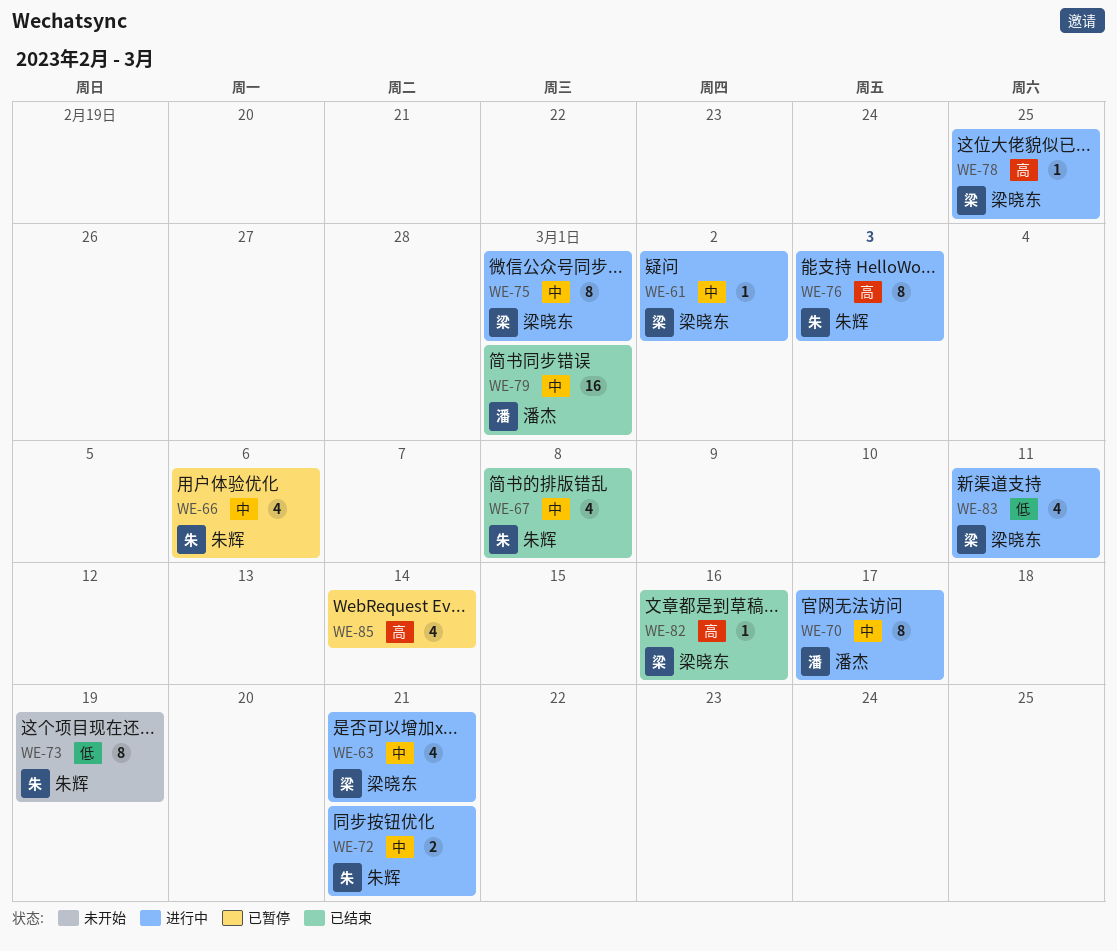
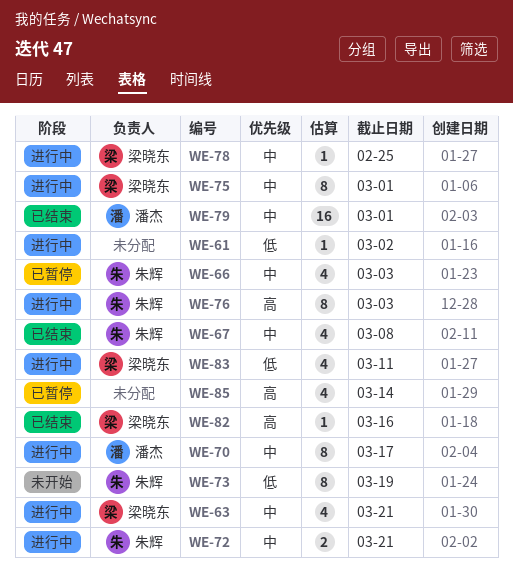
WE-61, owner: 梁晓东 -> none
WE-61, priority: 中 -> 低
WE-66, due: Mar 6 -> Mar 3
WE-78, priority: 高 -> 中

